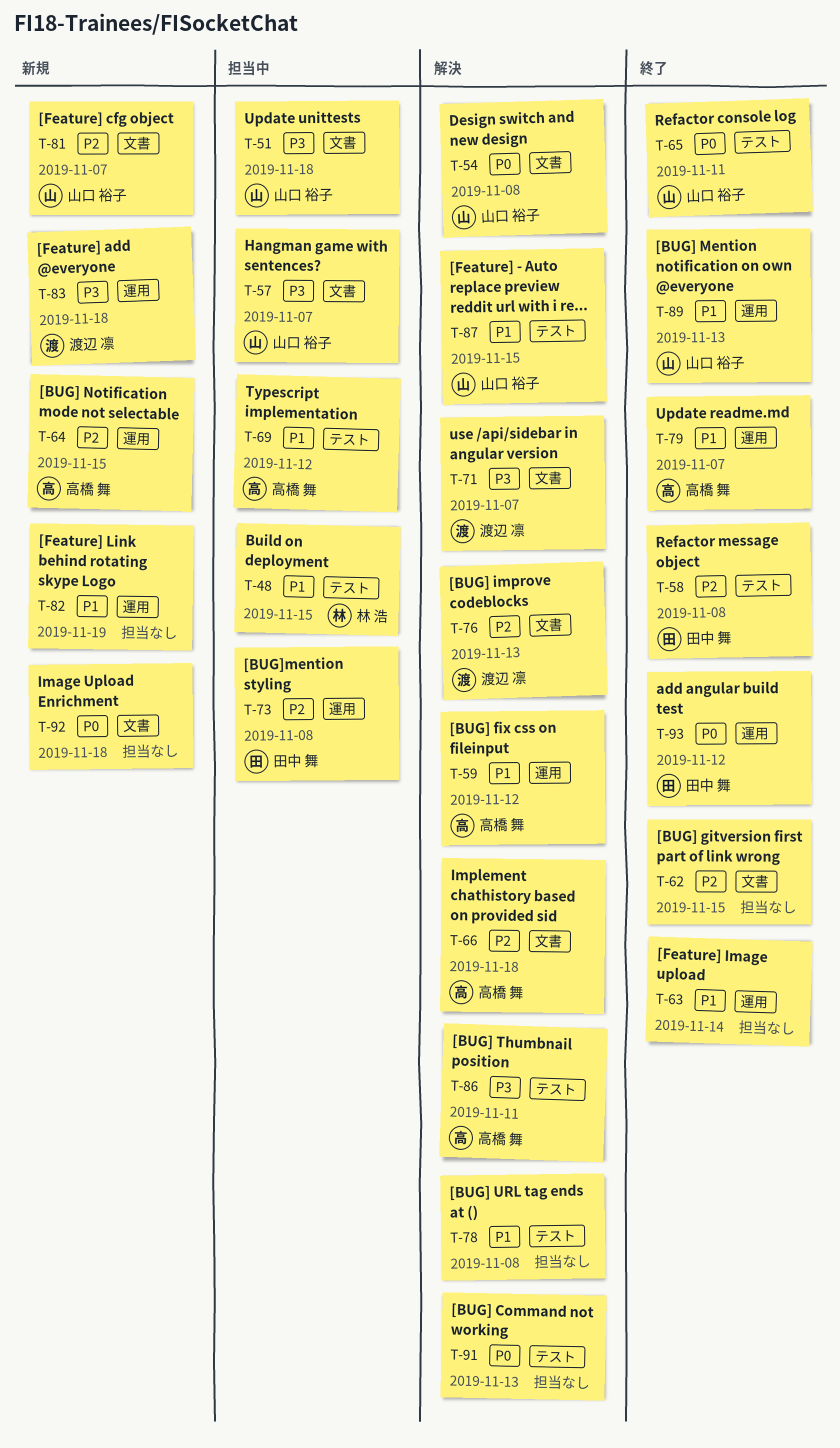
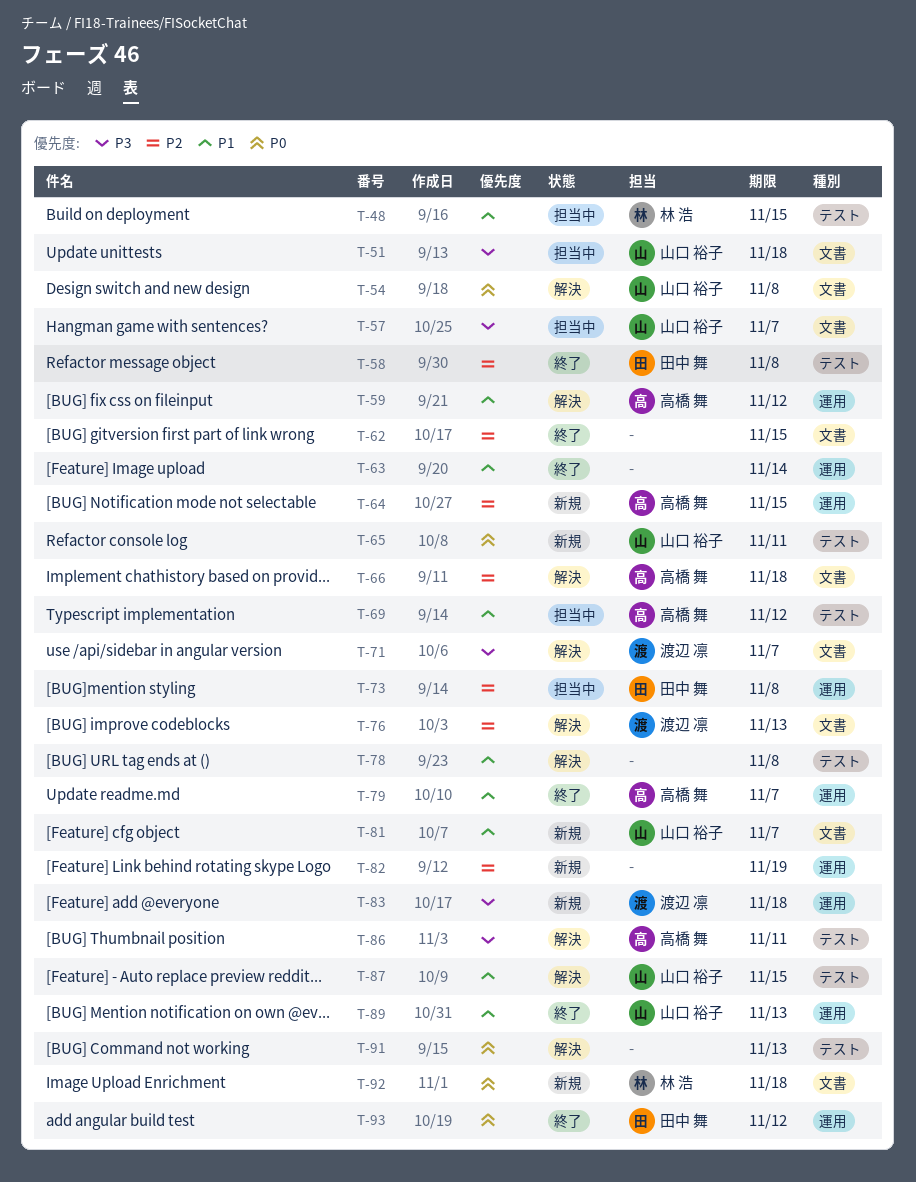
T-65, status: 終了 -> 新規
T-81, priority: P2 -> P1
T-82, priority: P1 -> P2
T-92, owner: none -> 林 浩

